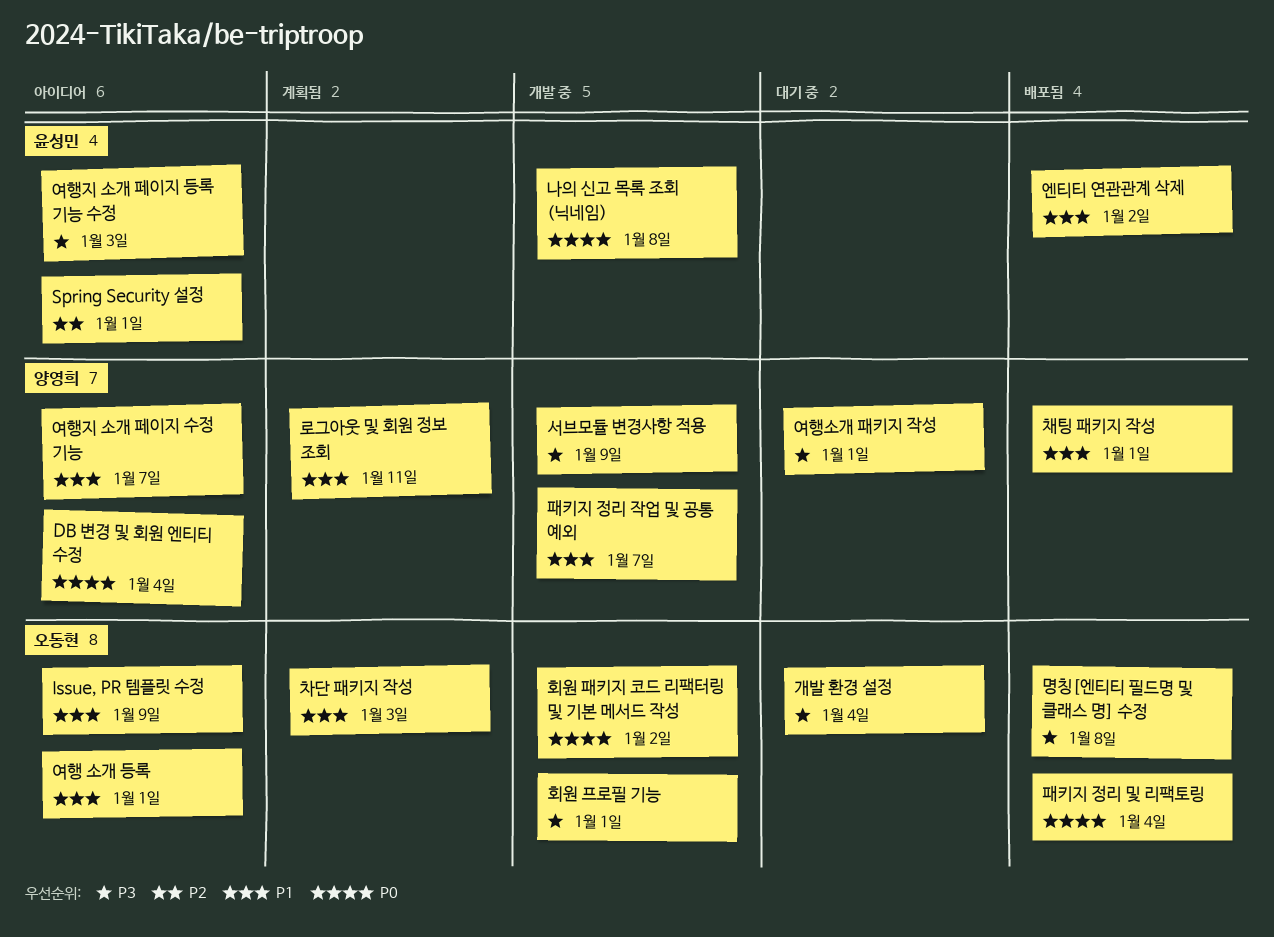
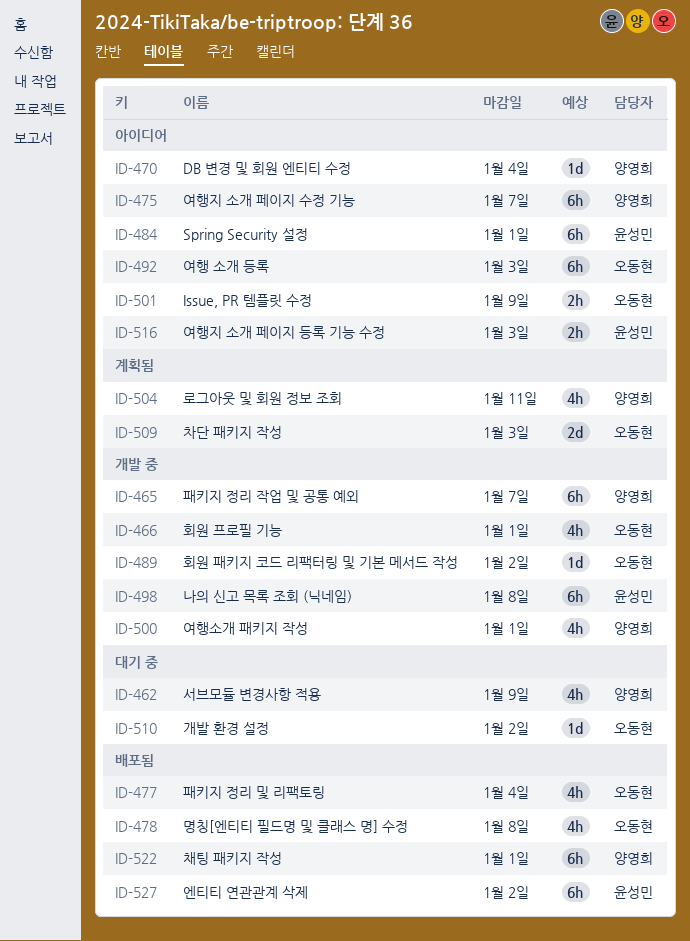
개발 환경 설정, due: Jan 4 -> Jan 2
서브모듈 변경사항 적용, status: 개발 중 -> 대기 중
여행 소개 등록, due: Jan 1 -> Jan 3
여행소개 패키지 작성, status: 대기 중 -> 개발 중

